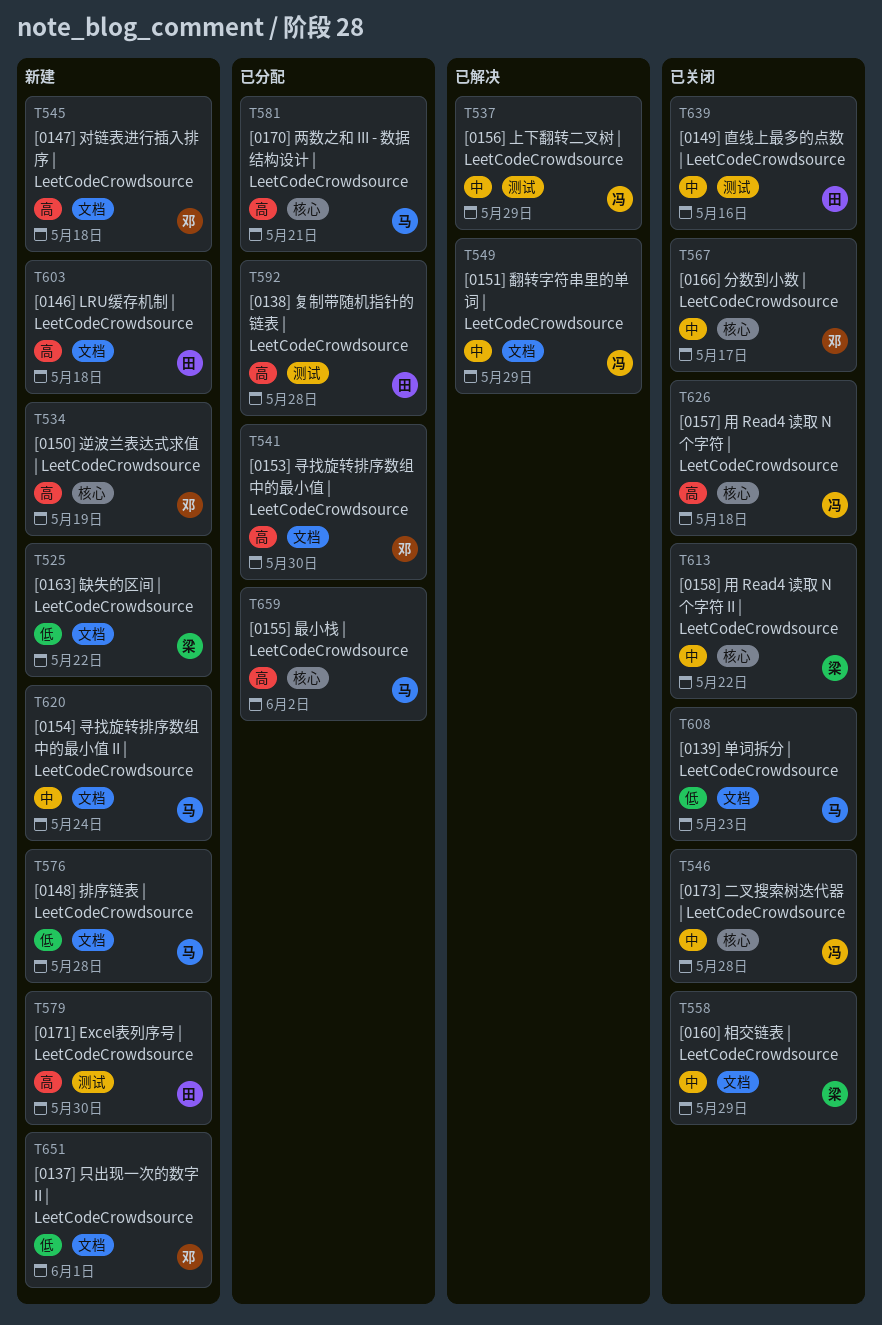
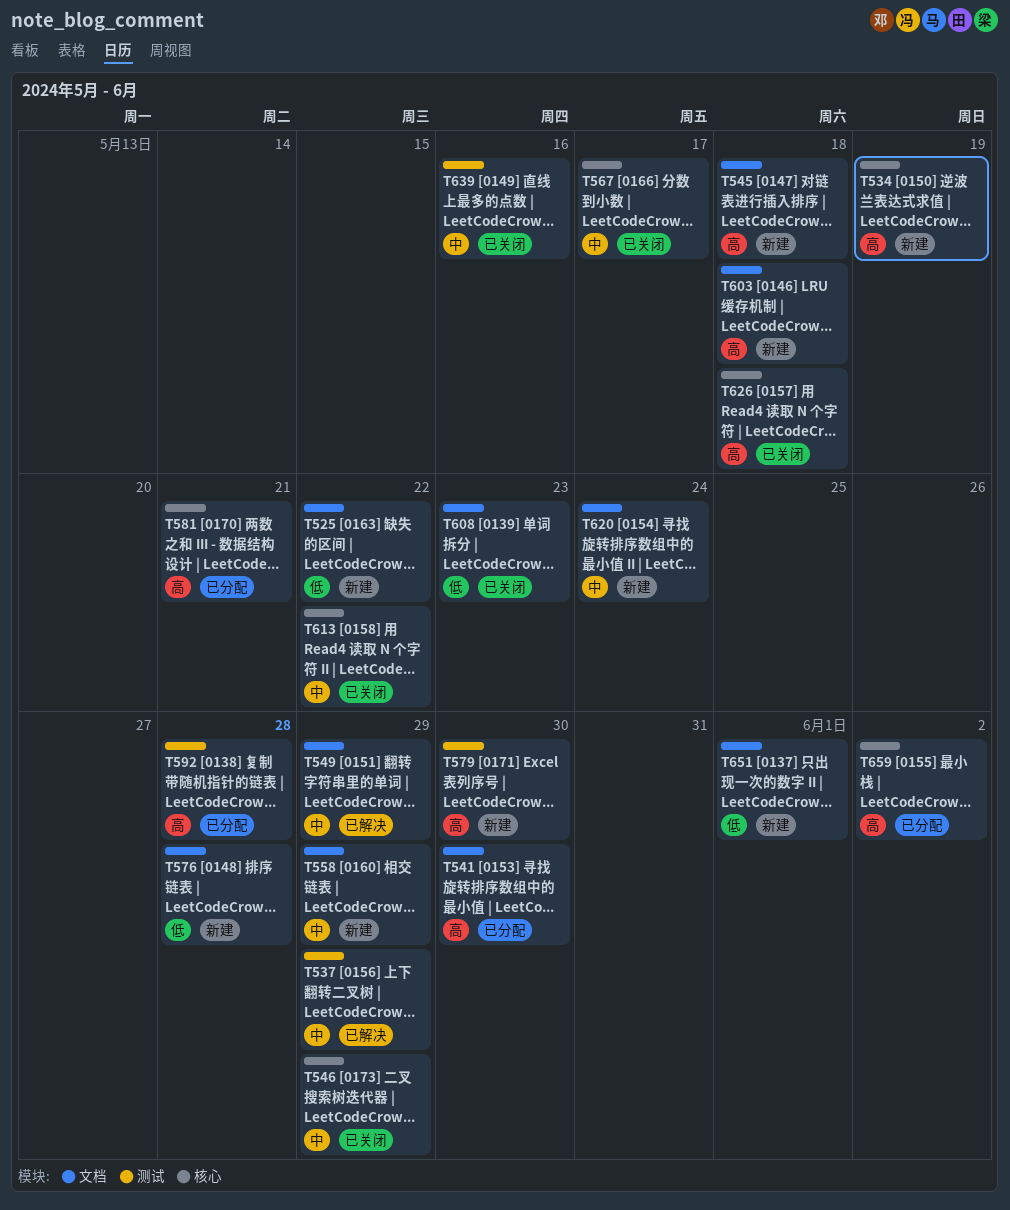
T546, due: May 28 -> May 29
T558, status: 已关闭 -> 新建

